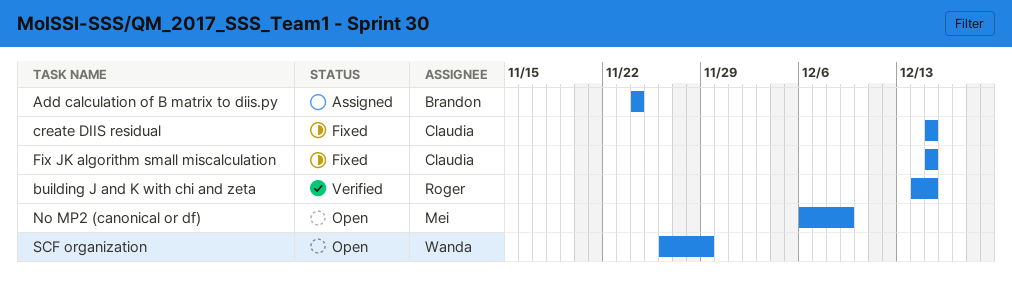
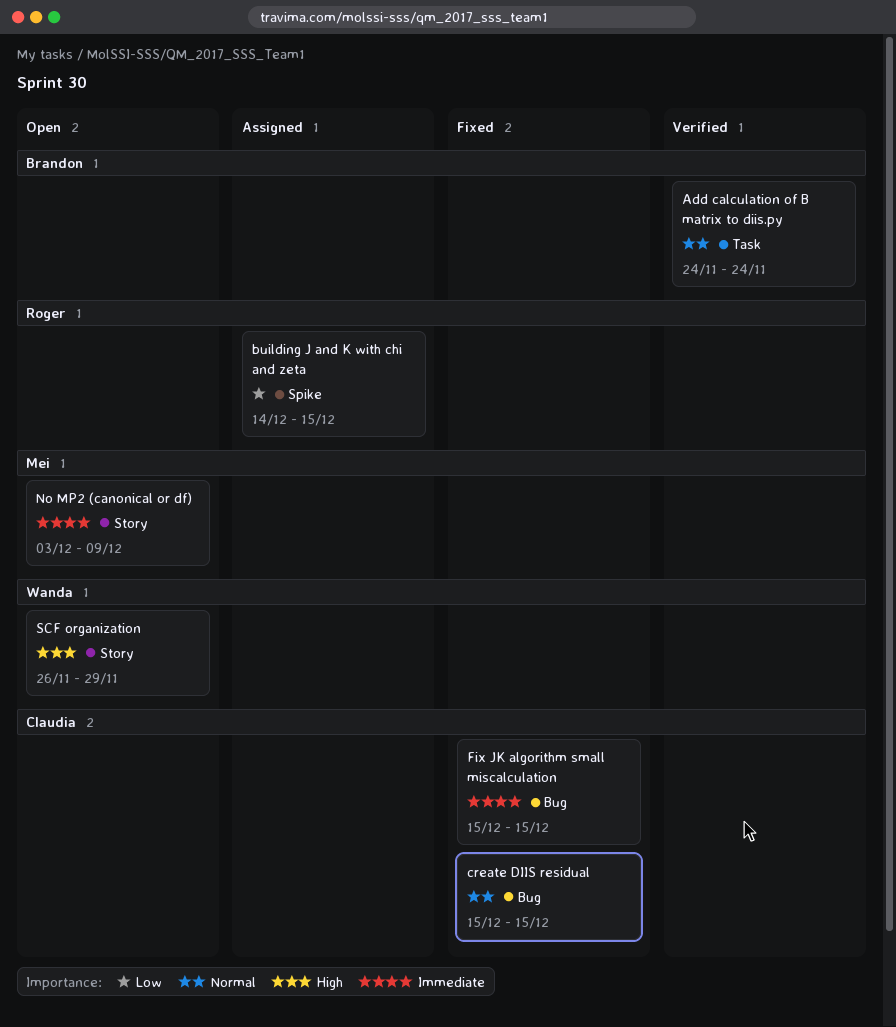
Add calculation of B matrix to diis.py, status: Assigned -> Verified
building J and K with chi and zeta, status: Verified -> Assigned
No MP2 (canonical or df), start: Dec 6 -> Dec 3

